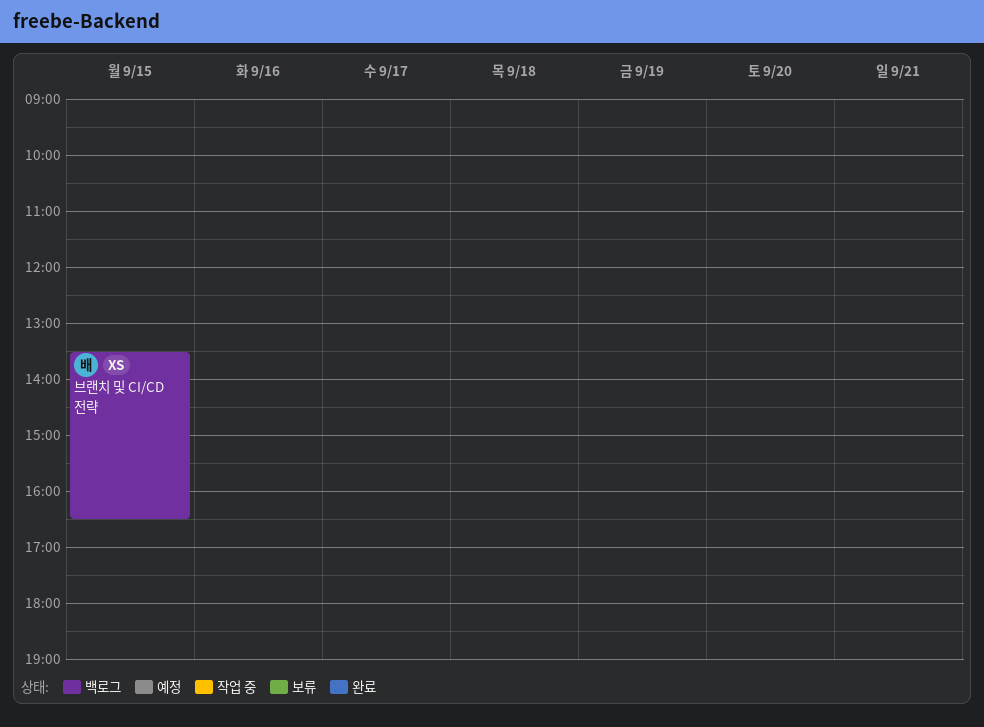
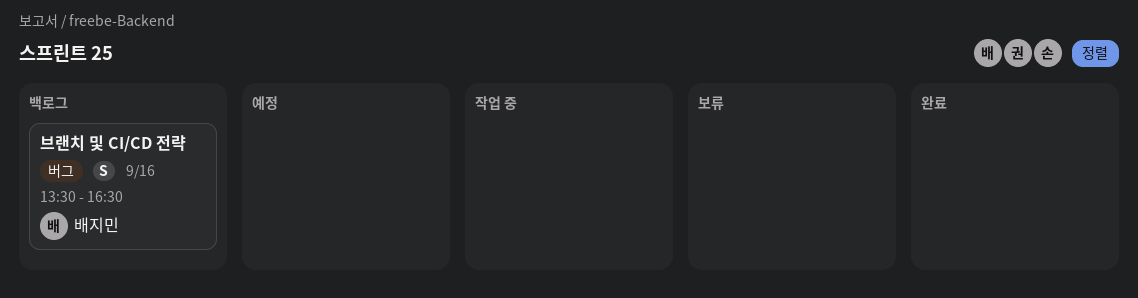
브랜치 및 CI/CD 전략, estimate: XS -> S
브랜치 및 CI/CD 전략, day: Sep 15 -> Sep 16

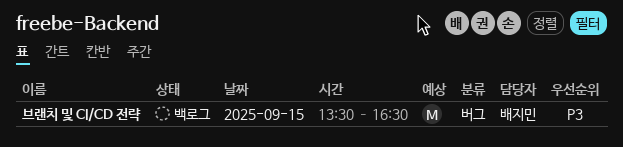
브랜치 및 CI/CD 전략, estimate: S -> M
브랜치 및 CI/CD 전략, day: Sep 16 -> Sep 15

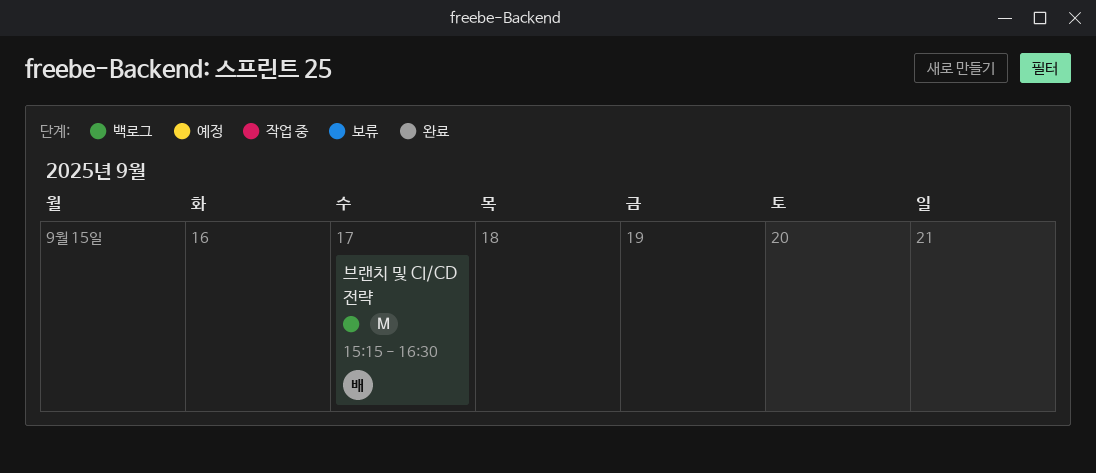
브랜치 및 CI/CD 전략, day: Sep 15 -> Sep 17
브랜치 및 CI/CD 전략, begins: 13:30 -> 15:15

